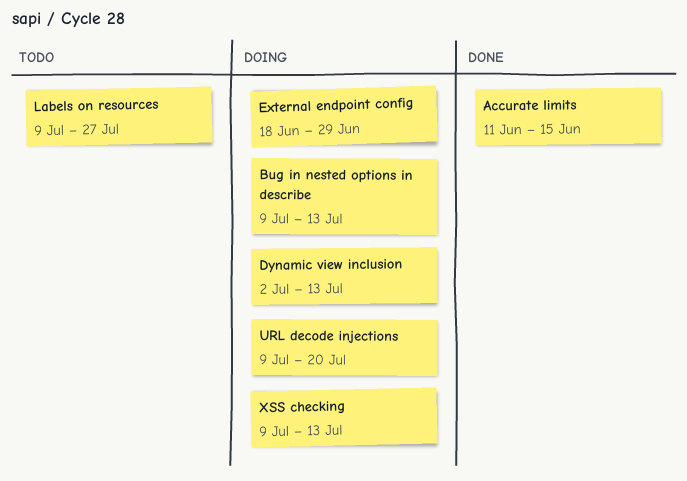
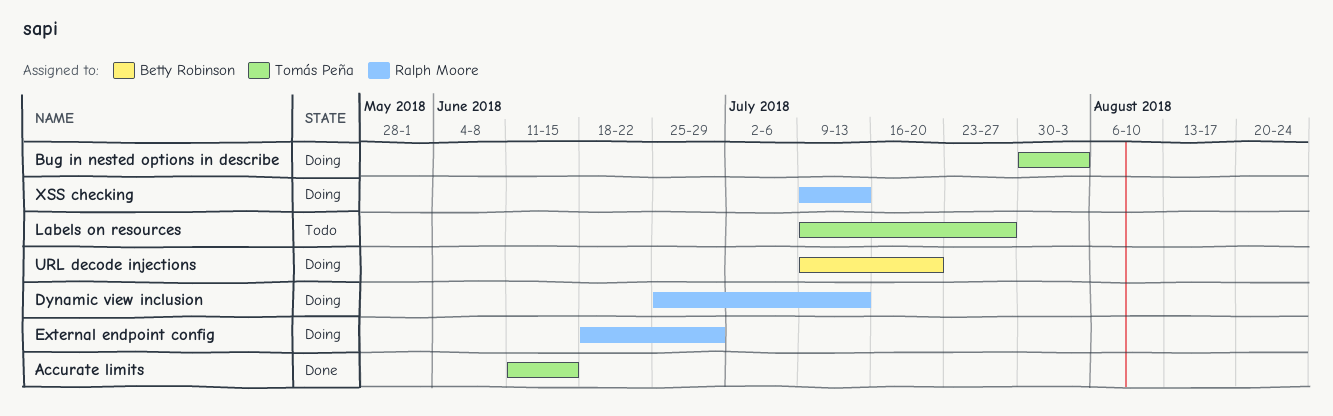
Bug in nested options in describe, start: Jul 9 -> Jul 30
Bug in nested options in describe, due: Jul 13 -> Aug 3
Dynamic view inclusion, start: Jul 2 -> Jun 25

